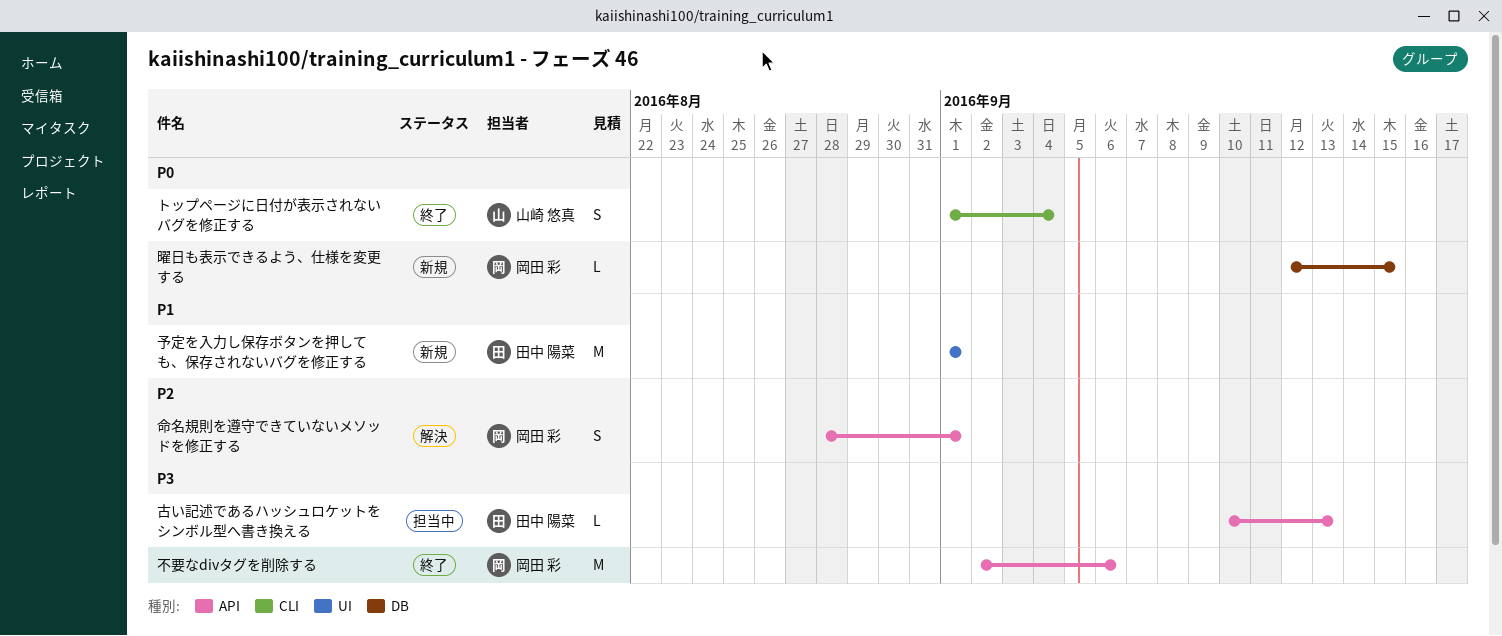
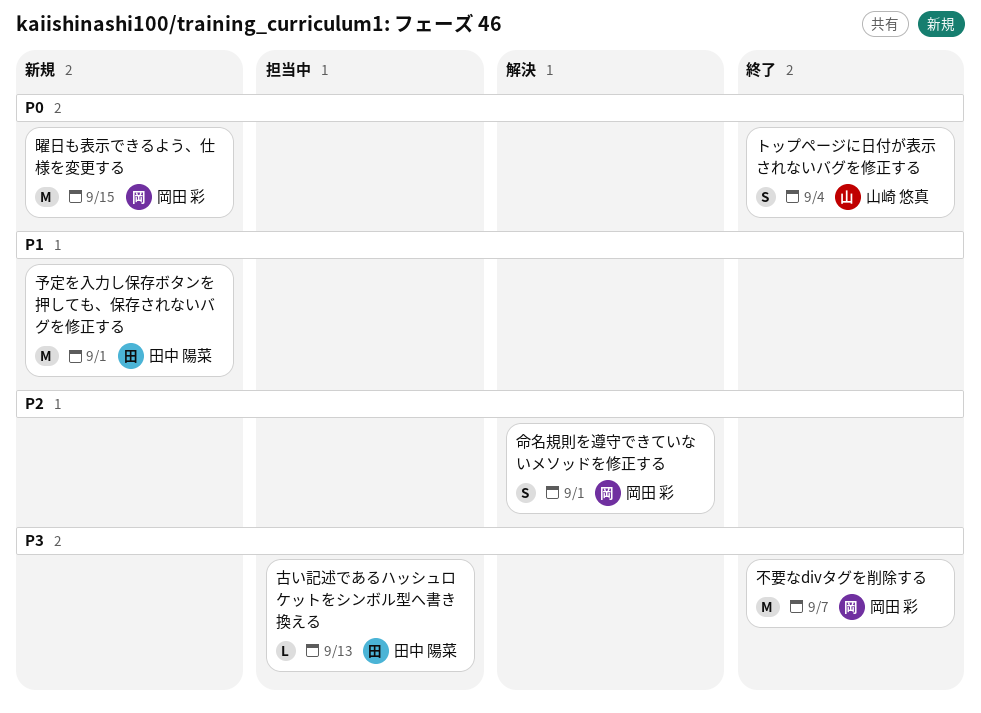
不要なdivタグを削除する, due: Sep 6 -> Sep 7
曜日も表示できるよう、仕様を変更する, estimate: L -> M

